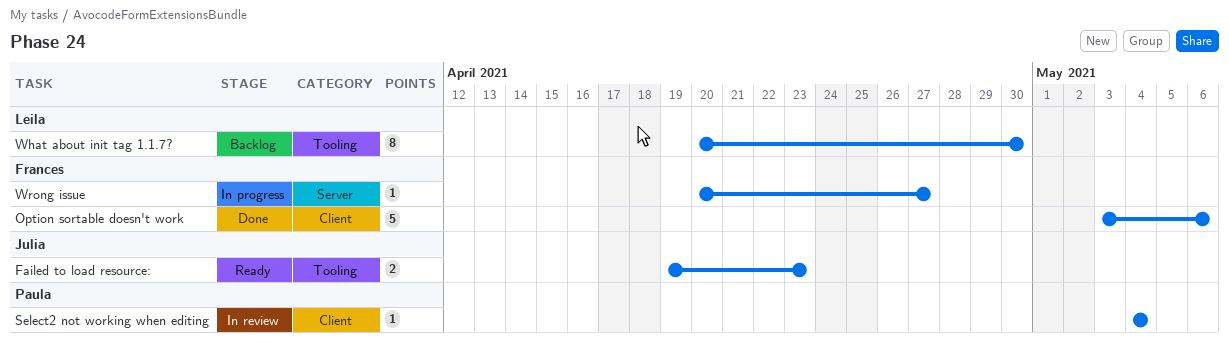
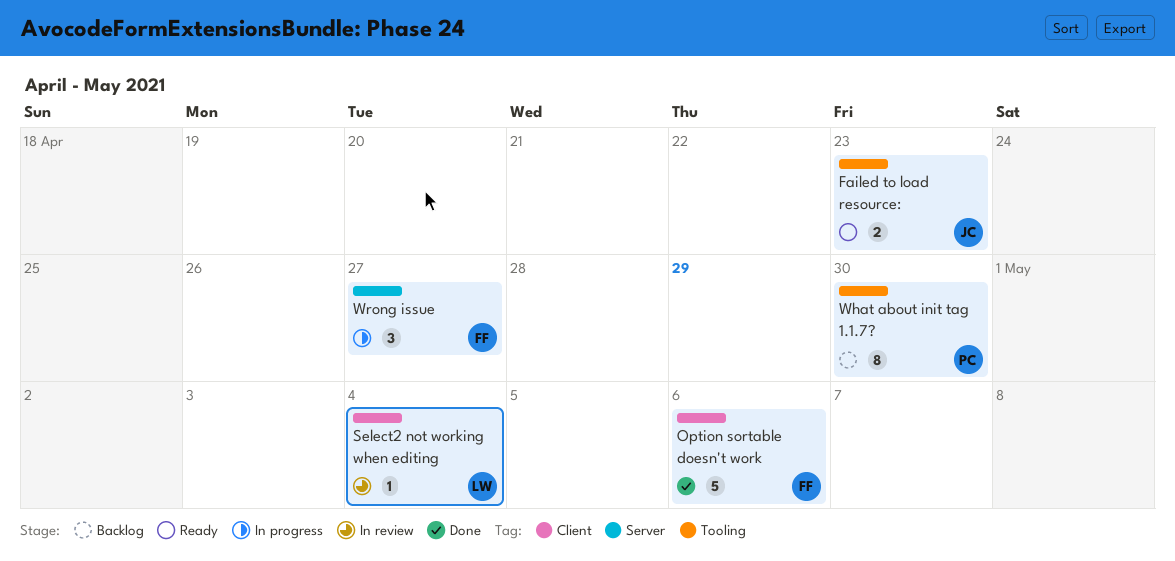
Select2 not working when editing, owner: Paula -> Leila
What about init tag 1.1.7?, owner: Leila -> Paula
Wrong issue, estimate: 1 -> 3

